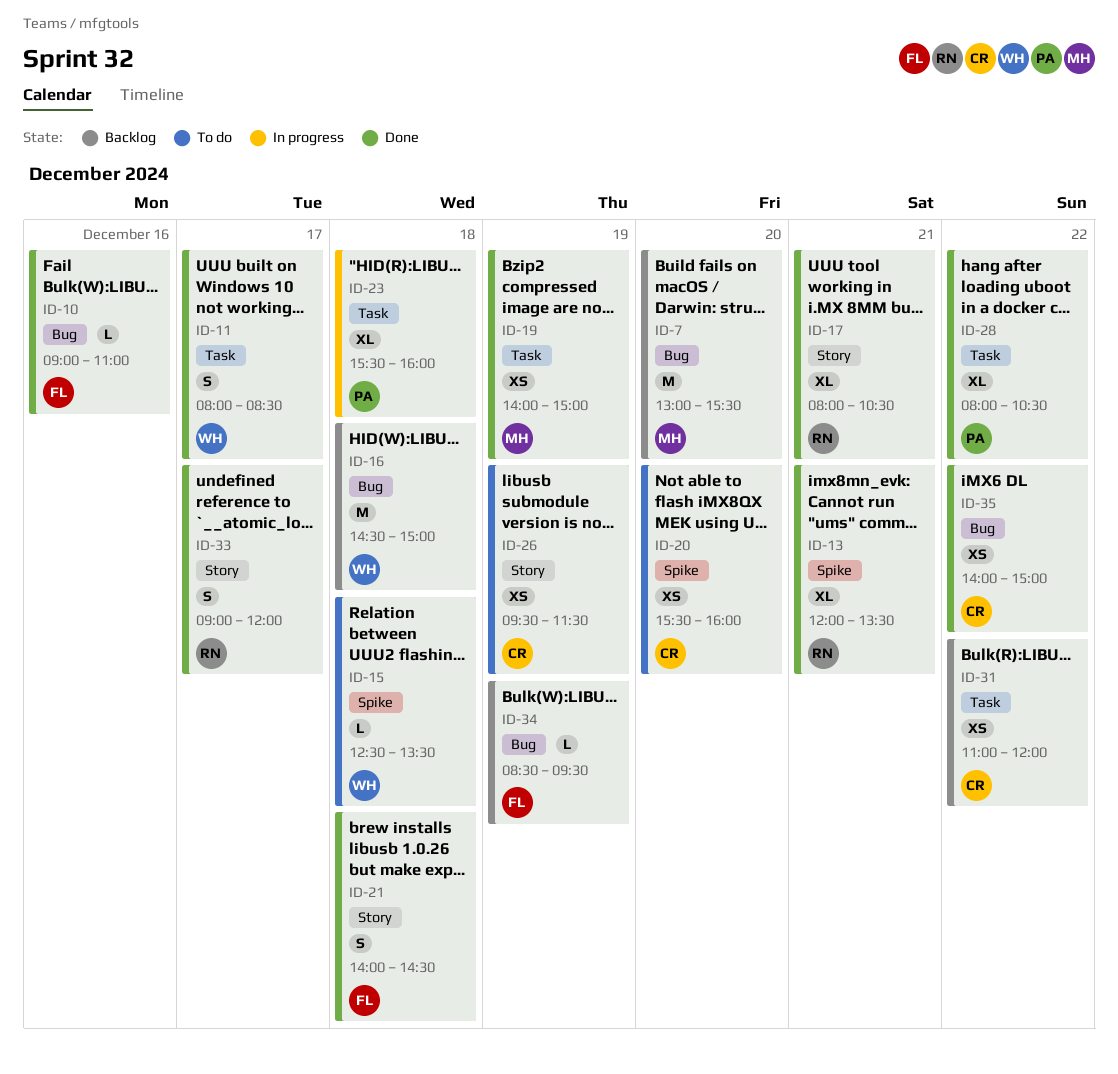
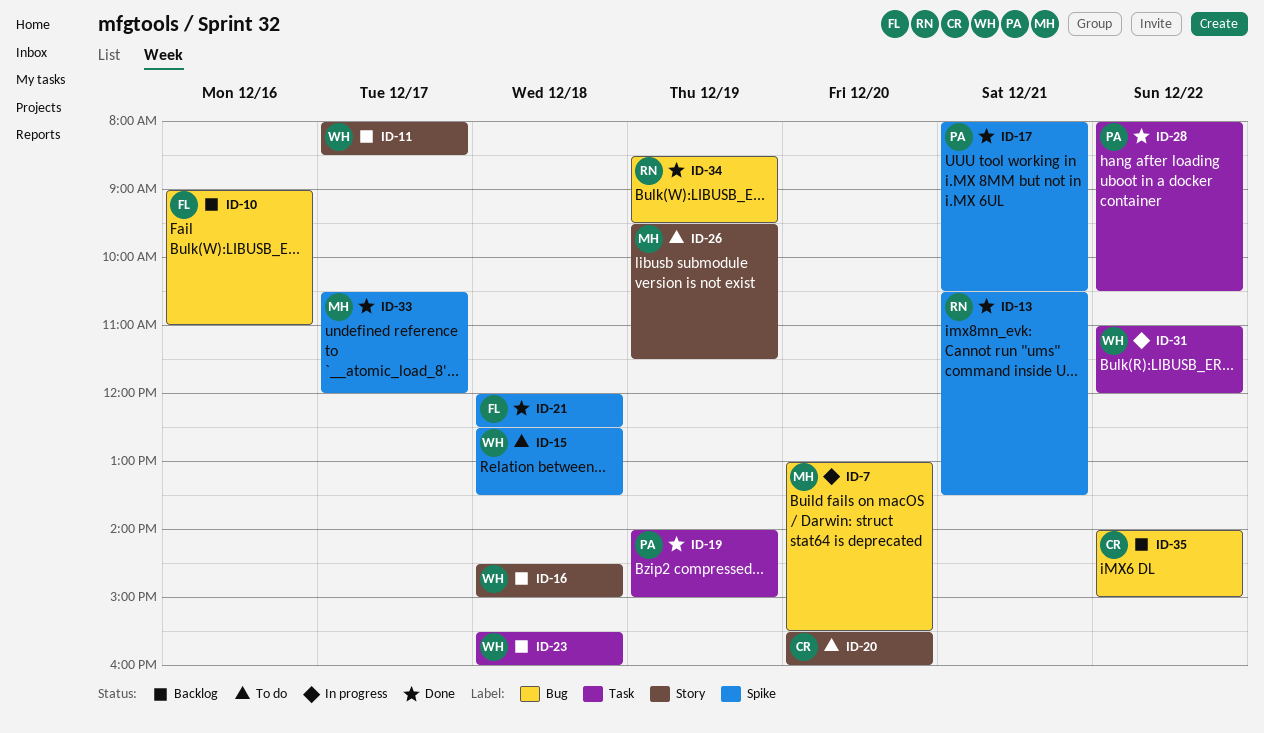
ID-7, status: Backlog -> In progress
ID-10, status: Done -> Backlog
ID-11, status: Done -> Backlog
ID-11, label: Task -> Story
ID-13, begins: 12:00 -> 10:30
ID-16, label: Bug -> Story
ID-17, owner: RN -> PA
ID-17, label: Story -> Spike
ID-19, owner: MH -> PA
ID-20, label: Spike -> Story
ID-21, label: Story -> Spike
ID-21, begins: 14:00 -> 12:00
ID-21, ends: 14:30 -> 12:30
ID-23, status: In progress -> Backlog
ID-23, owner: PA -> WH
ID-26, owner: CR -> MH
ID-31, status: Backlog -> In progress
ID-31, owner: CR -> WH
ID-33, owner: RN -> MH
ID-33, label: Story -> Spike
ID-33, begins: 09:00 -> 10:30
ID-34, status: Backlog -> Done
ID-34, owner: FL -> RN
ID-35, status: Done -> Backlog

